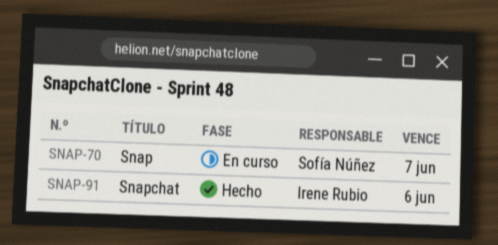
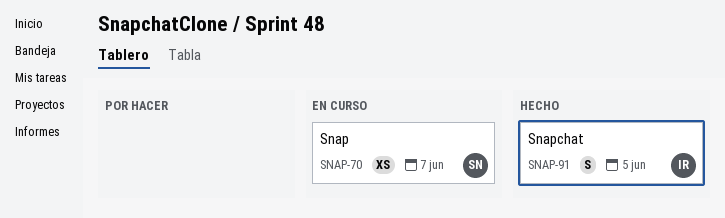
SNAP-91, due: Jun 6 -> Jun 5

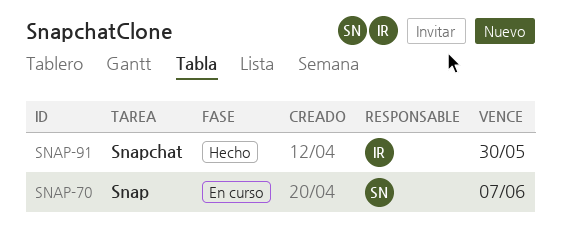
SNAP-91, due: Jun 5 -> May 30

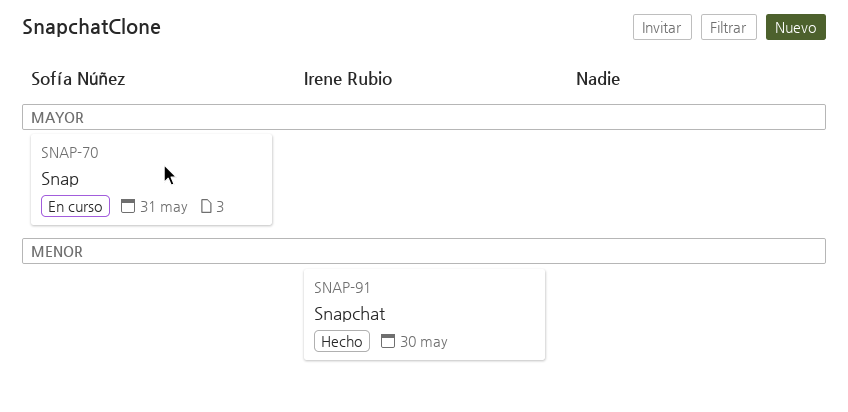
SNAP-70, due: Jun 7 -> May 31

